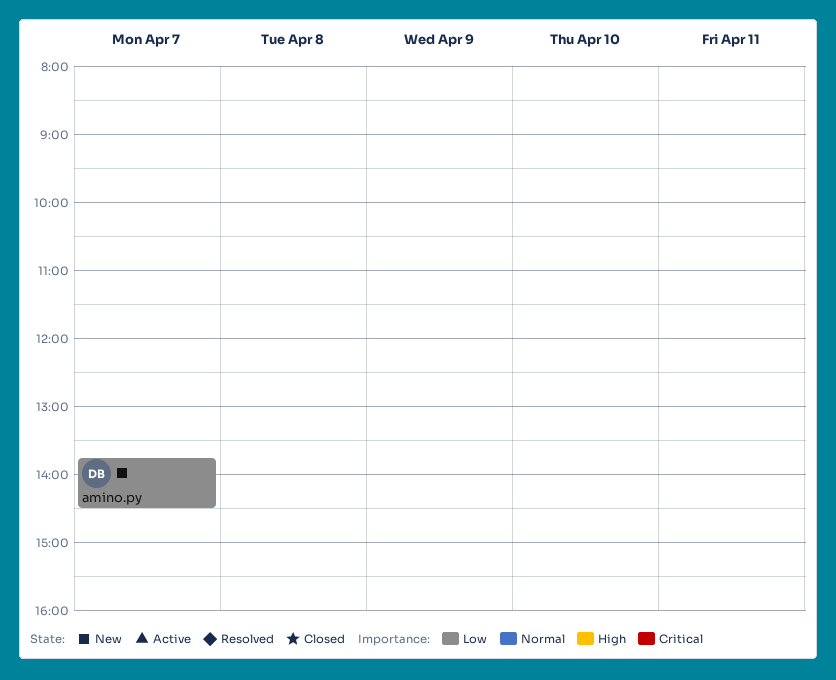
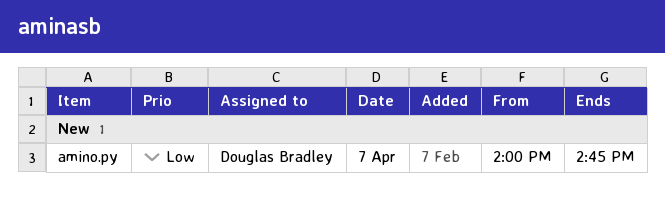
amino.py, begins: 13:45 -> 14:00
amino.py, ends: 14:30 -> 14:45

